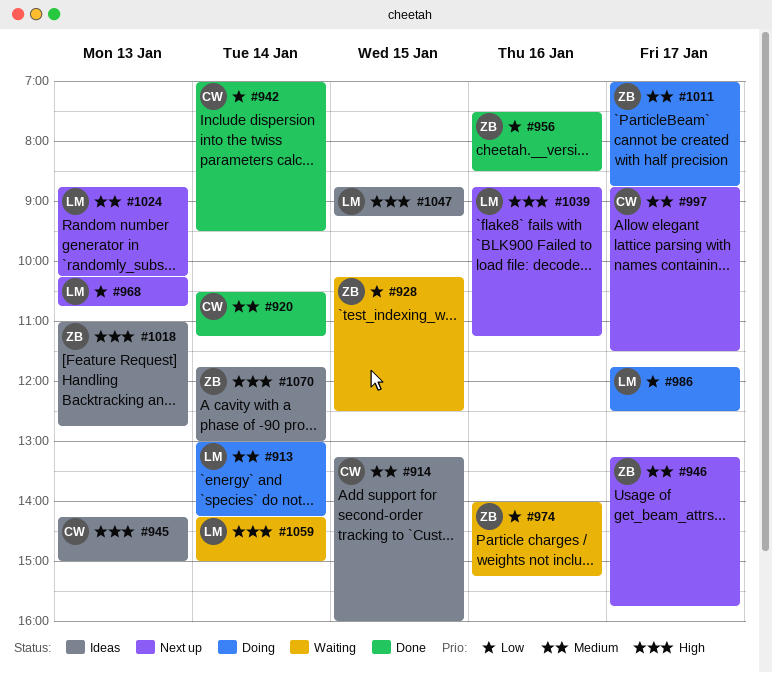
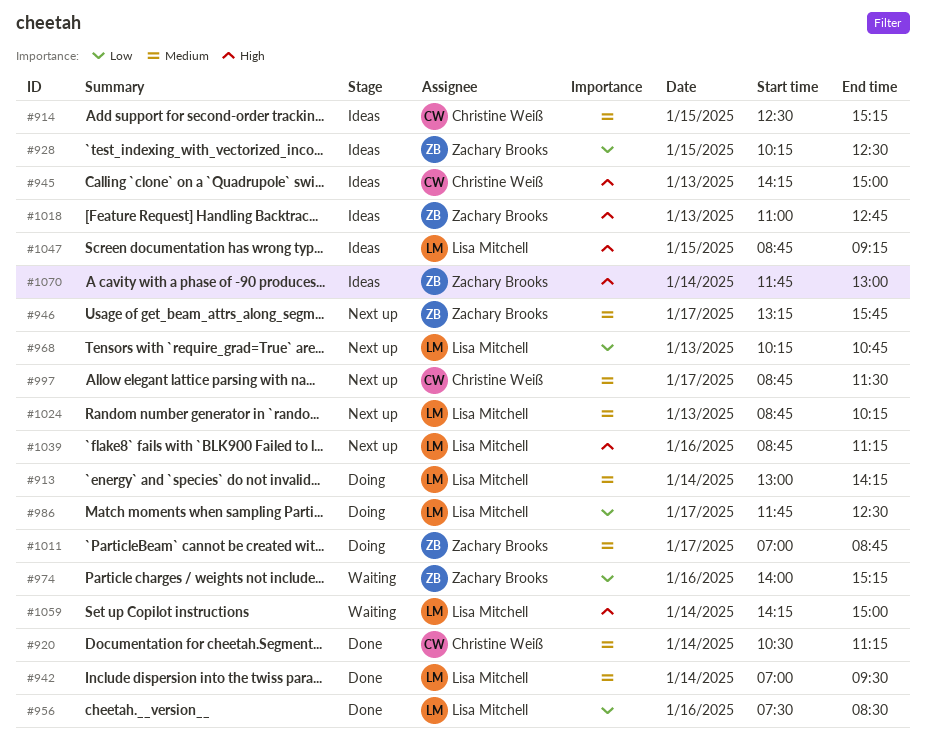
#914, begins: 13:15 -> 12:30
#914, ends: 16:00 -> 15:15
#928, status: Waiting -> Ideas
#942, owner: Christine Weiß -> Lisa Mitchell
#942, priority: Low -> Medium
#956, owner: Zachary Brooks -> Lisa Mitchell

